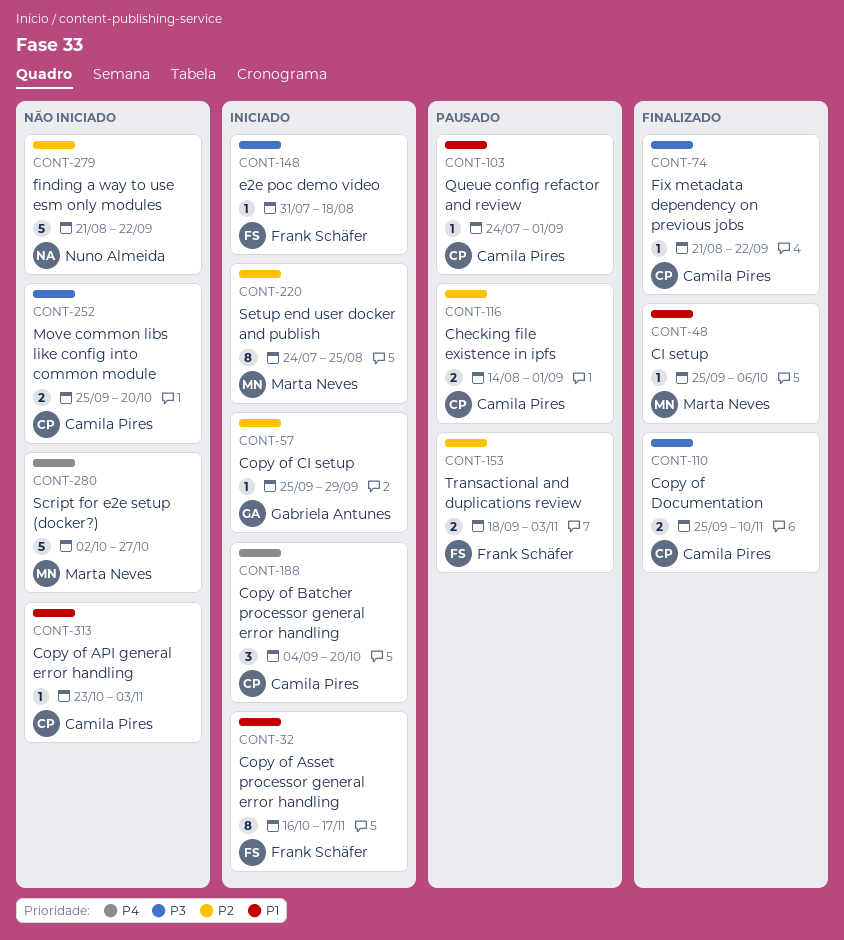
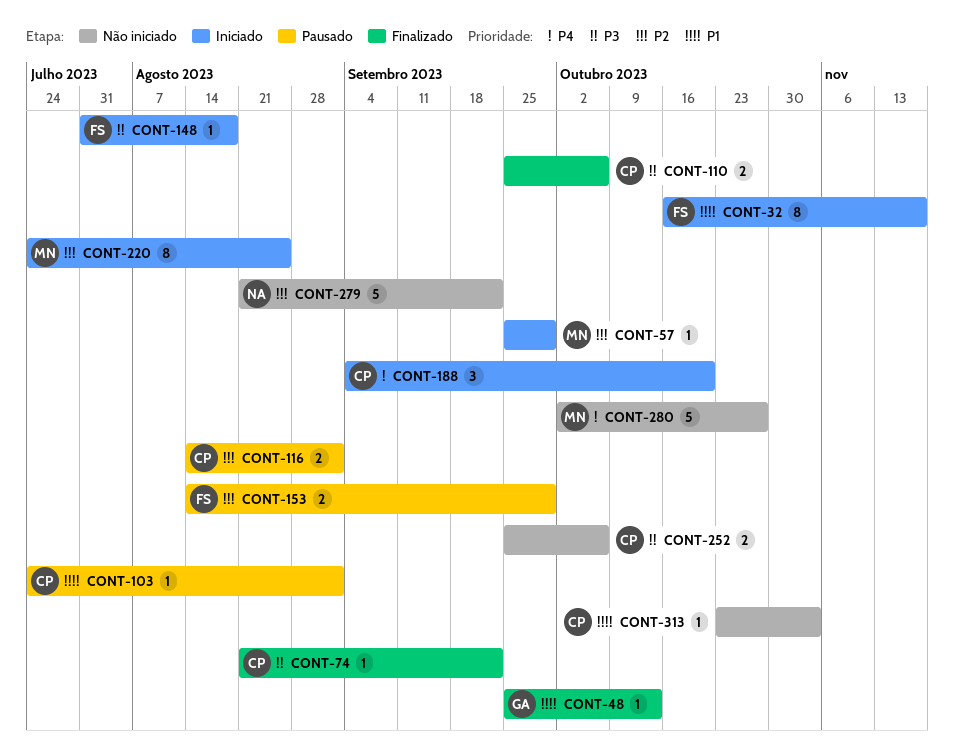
CONT-48, owner: Marta Neves -> Gabriela Antunes
CONT-48, due: Oct 6 -> Oct 13
CONT-57, owner: Gabriela Antunes -> Marta Neves
CONT-110, due: Nov 10 -> Oct 6
CONT-153, start: Sep 18 -> Aug 14
CONT-153, due: Nov 3 -> Sep 29
CONT-252, due: Oct 20 -> Oct 6

